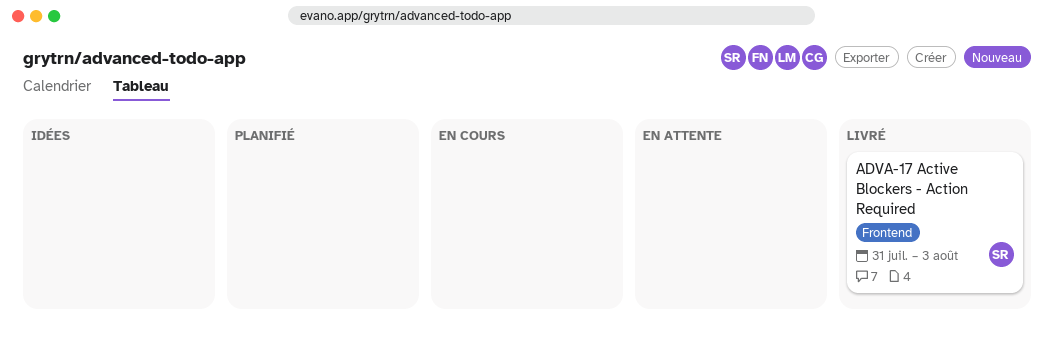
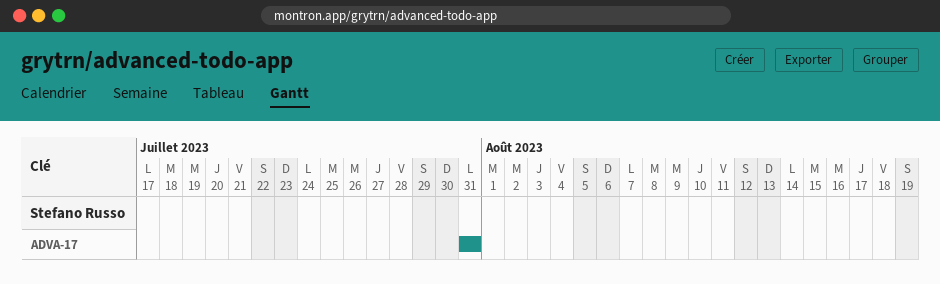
ADVA-17, due: Aug 3 -> Jul 31

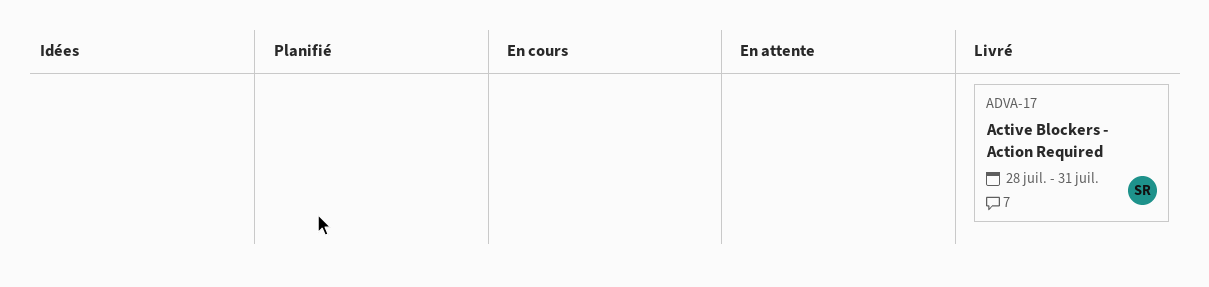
ADVA-17, start: Jul 31 -> Jul 28

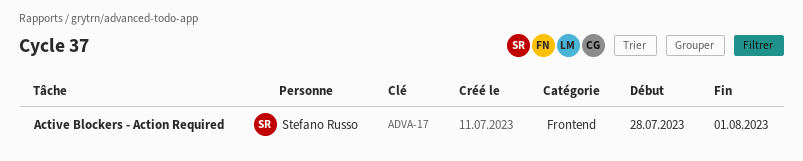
ADVA-17, due: Jul 31 -> Aug 1

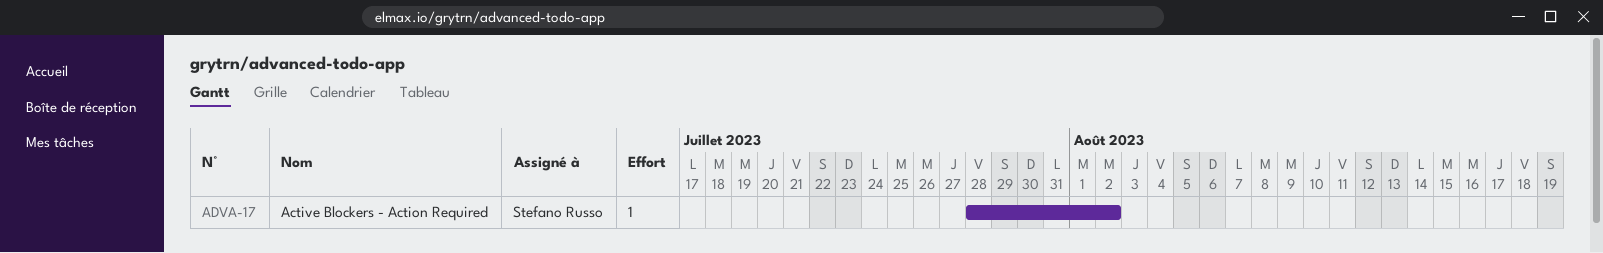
ADVA-17, due: Aug 1 -> Aug 2

